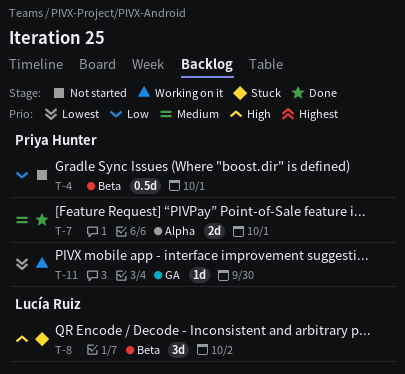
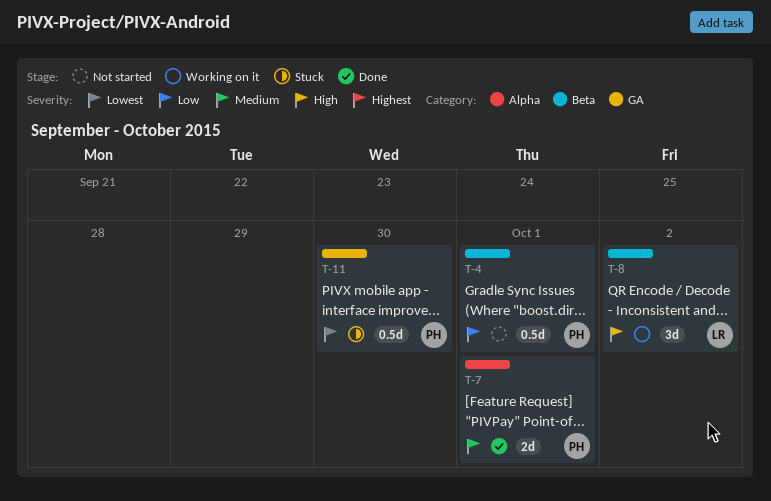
T-8, status: Stuck -> Working on it
T-11, status: Working on it -> Stuck
T-11, estimate: 1d -> 0.5d

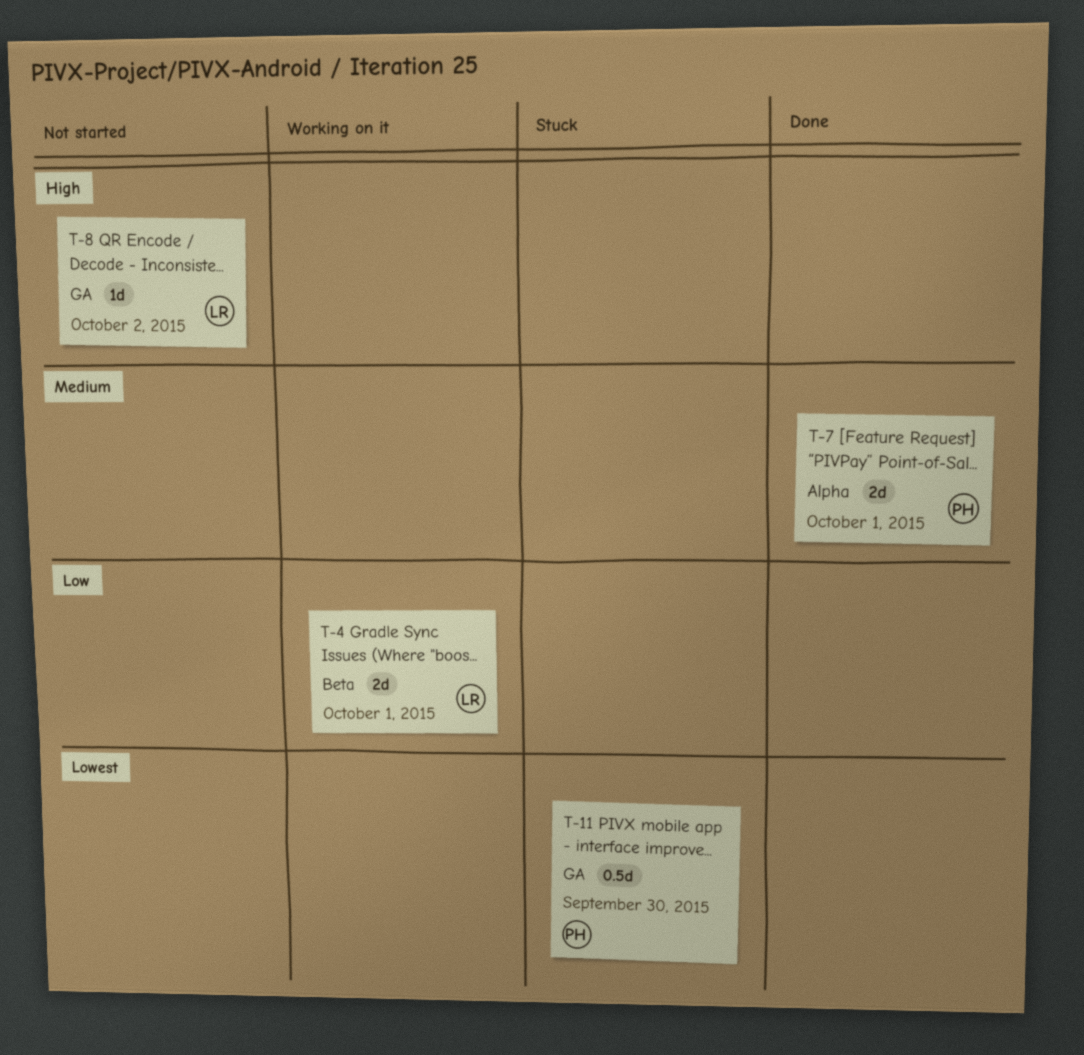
T-4, status: Not started -> Working on it
T-4, owner: PH -> LR
T-4, estimate: 0.5d -> 2d
T-8, status: Working on it -> Not started
T-8, label: Beta -> GA
T-8, estimate: 3d -> 1d

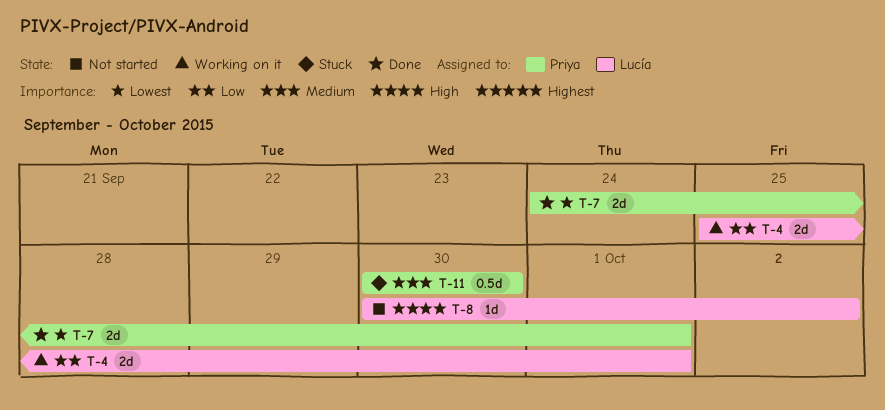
T-7, priority: Medium -> Lowest
T-11, priority: Lowest -> Medium

